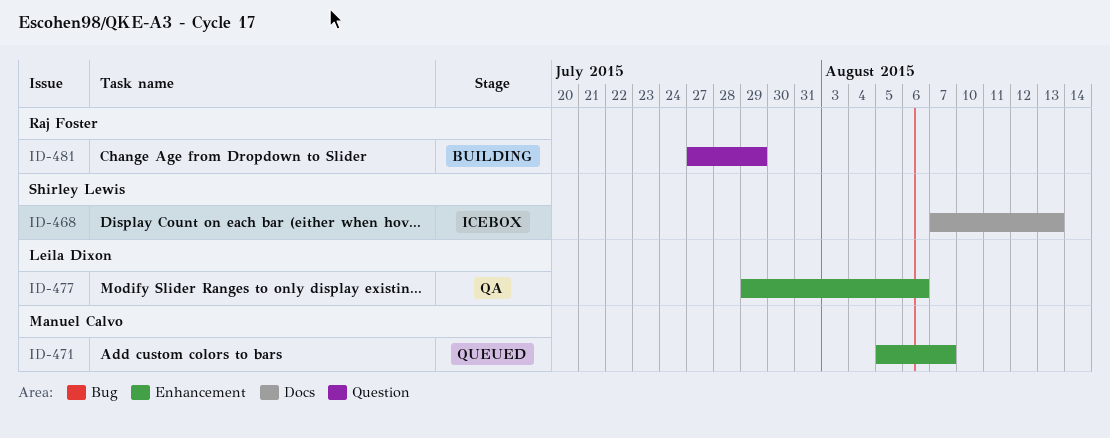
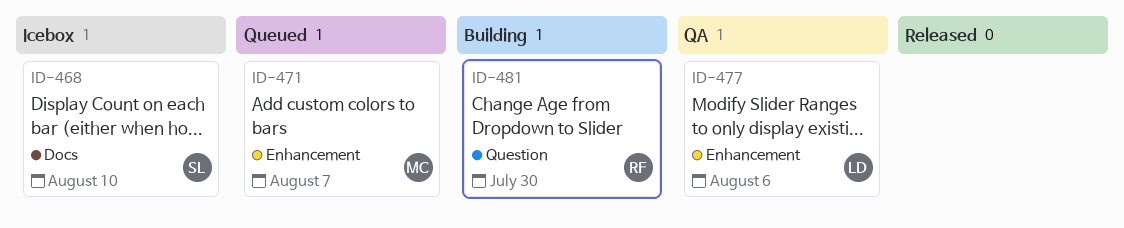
ID-468, due: Aug 13 -> Aug 10
ID-481, due: Jul 29 -> Jul 30

